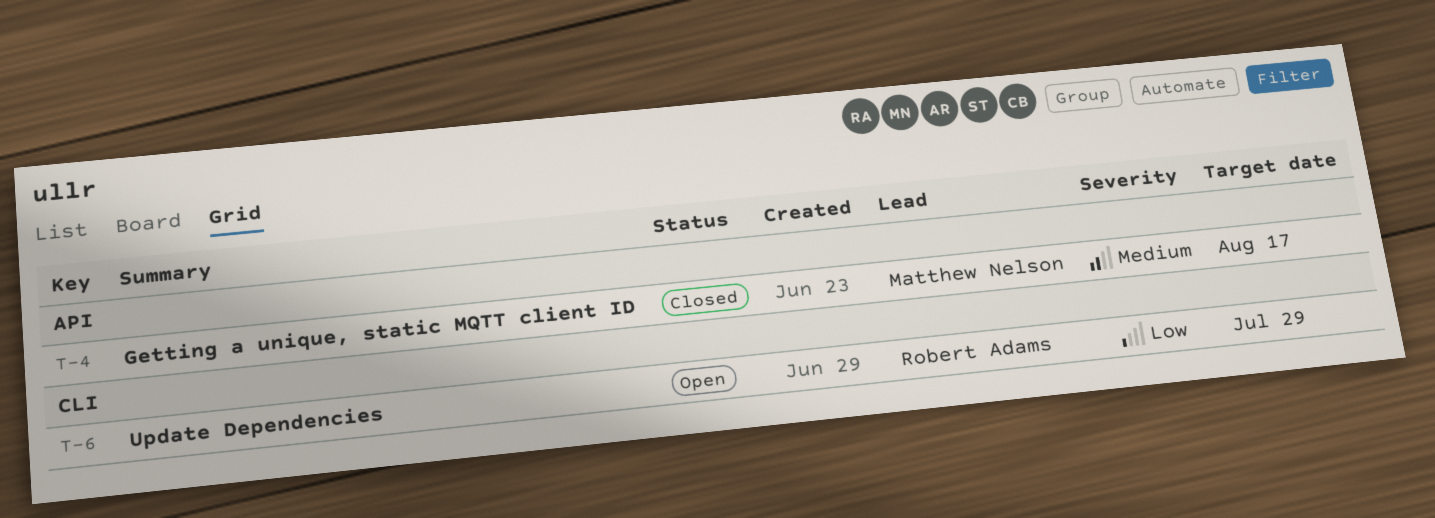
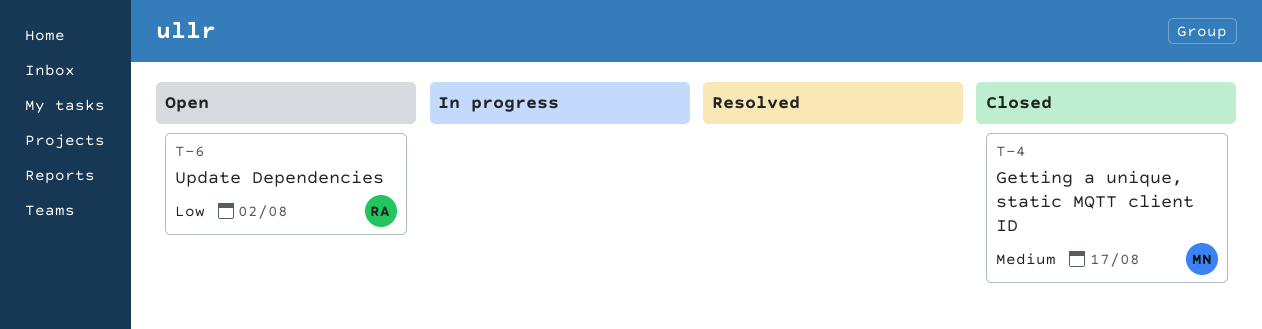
T-6, due: Jul 29 -> Aug 2

